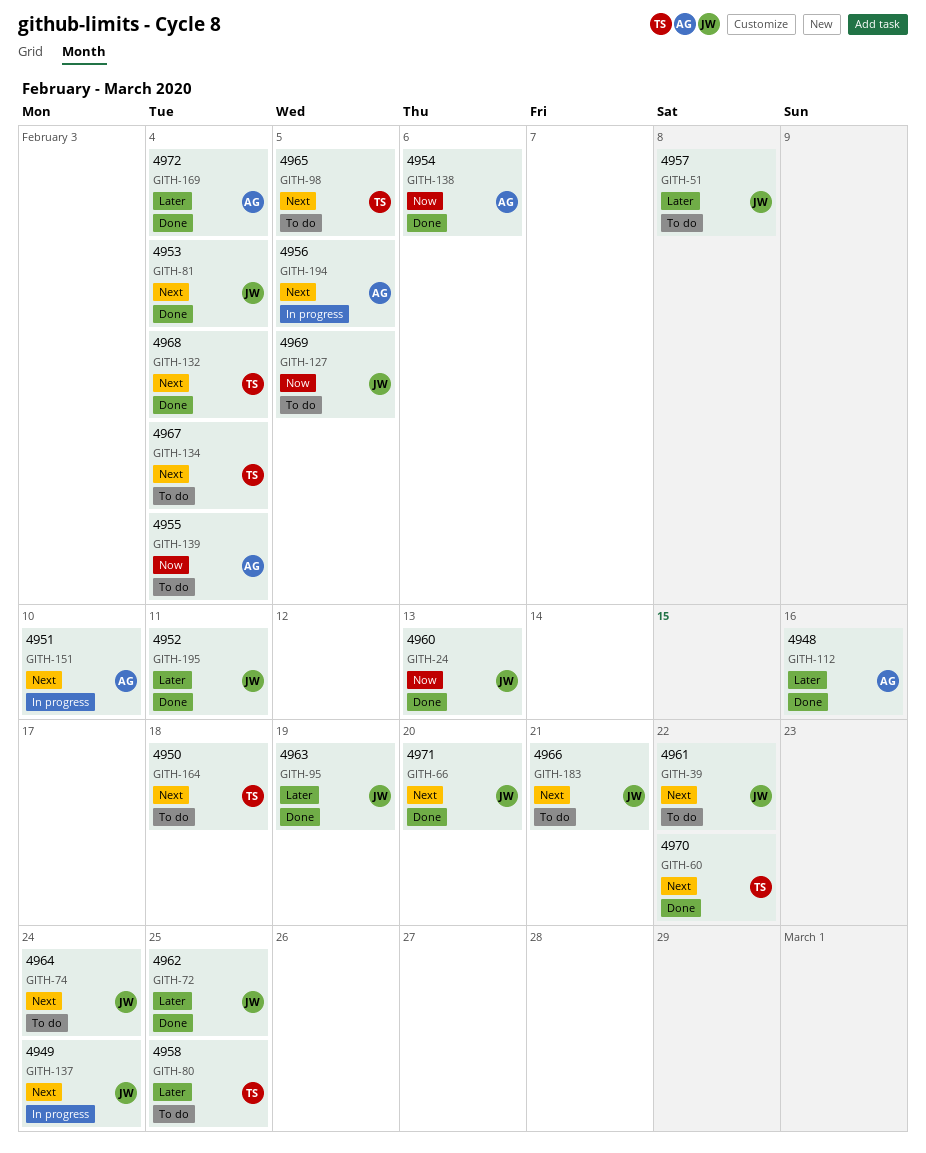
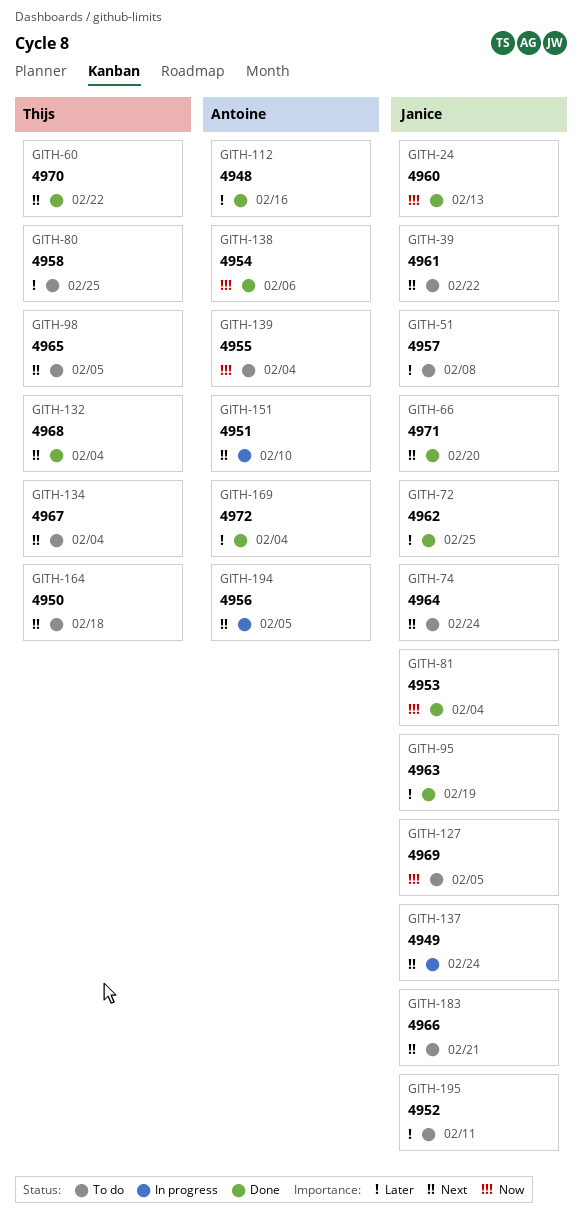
GITH-81, priority: Next -> Now
GITH-195, status: Done -> To do

